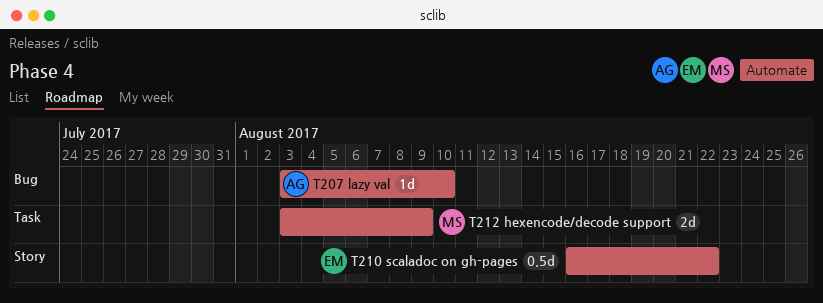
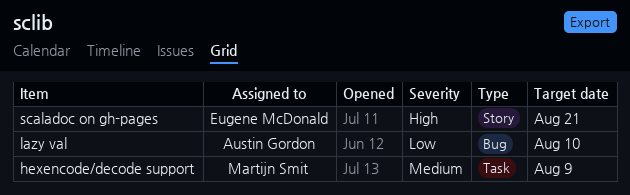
scaladoc on gh-pages, due: Aug 22 -> Aug 21

